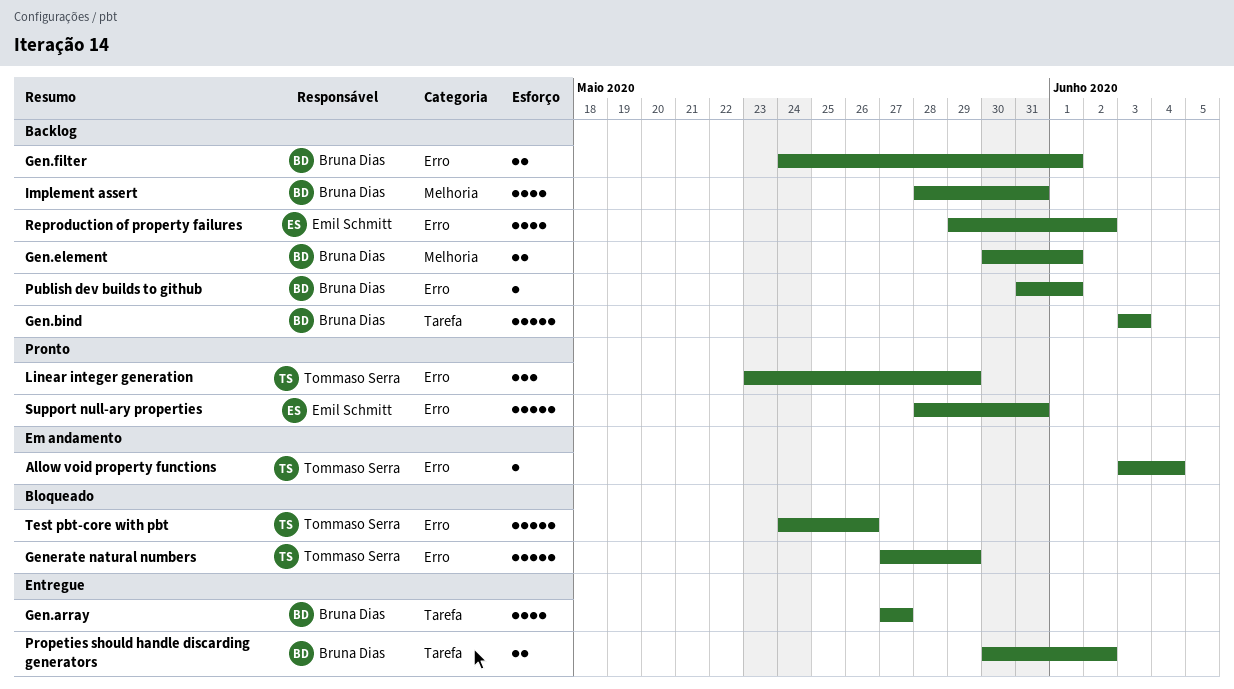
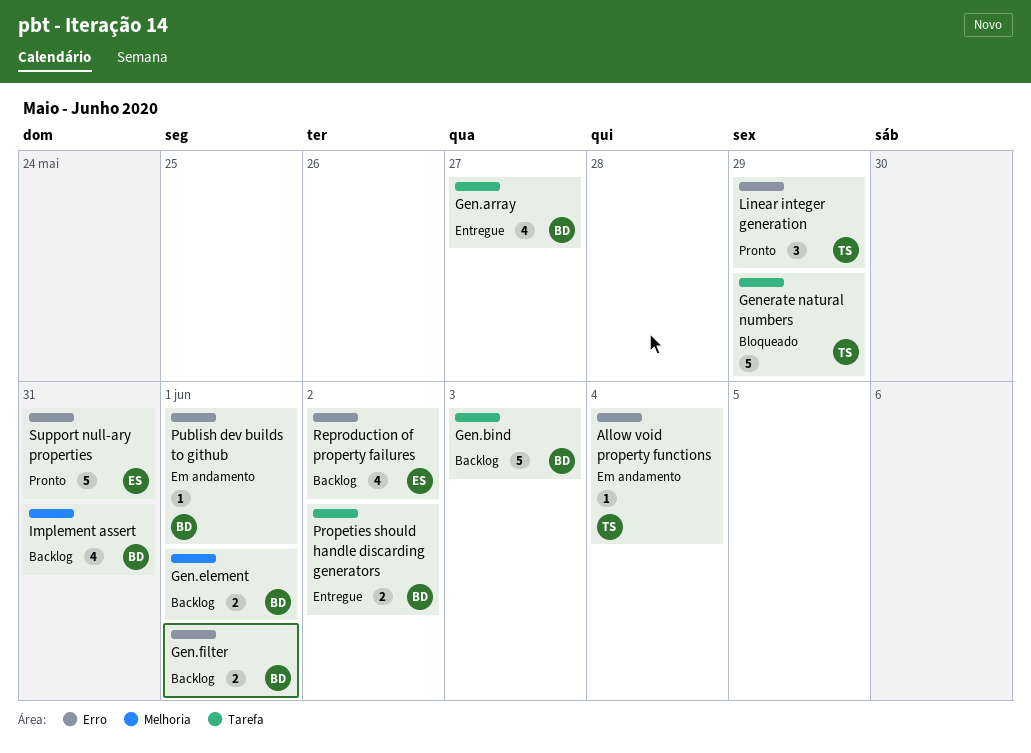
Generate natural numbers, label: Erro -> Tarefa
Publish dev builds to github, status: Backlog -> Em andamento
Test pbt-core with pbt: present -> none

